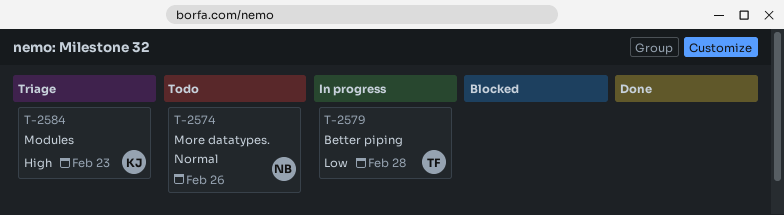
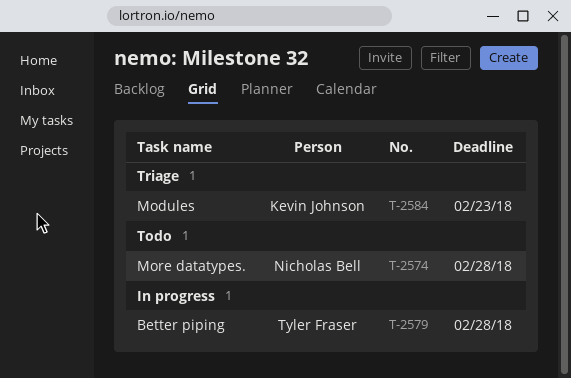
T-2574, due: Feb 26 -> Feb 28

